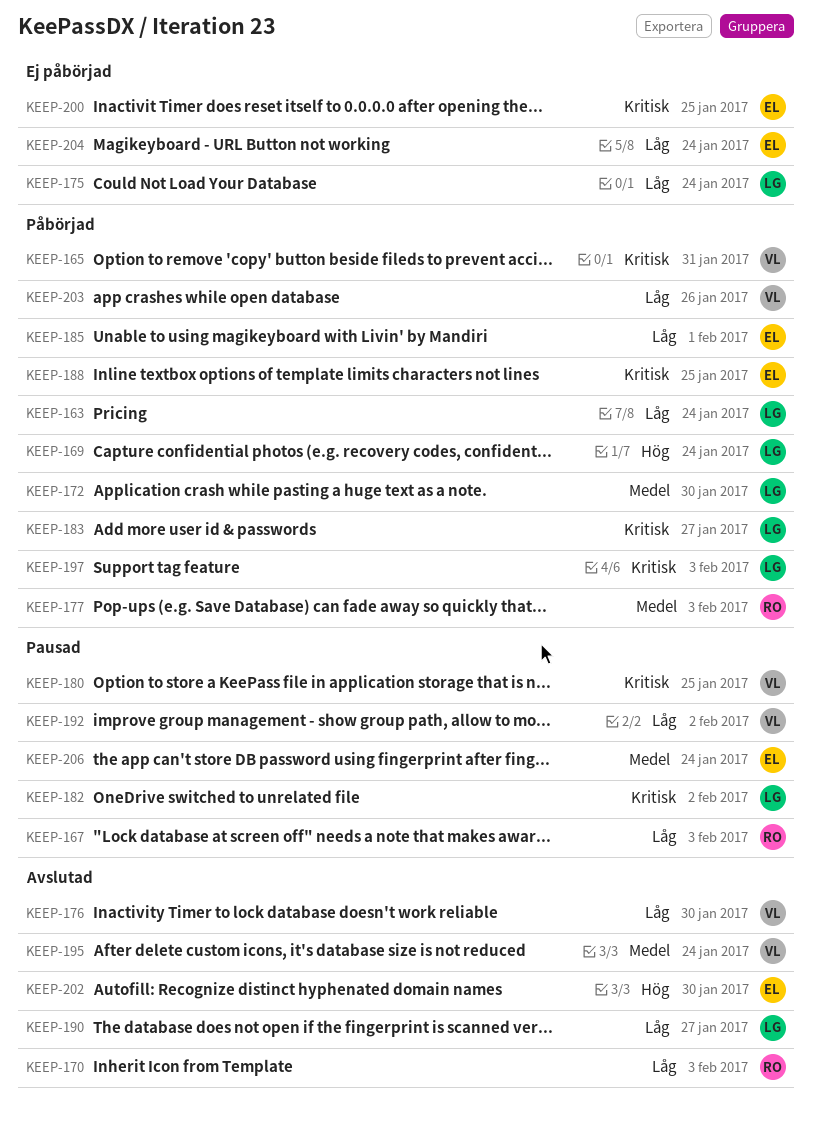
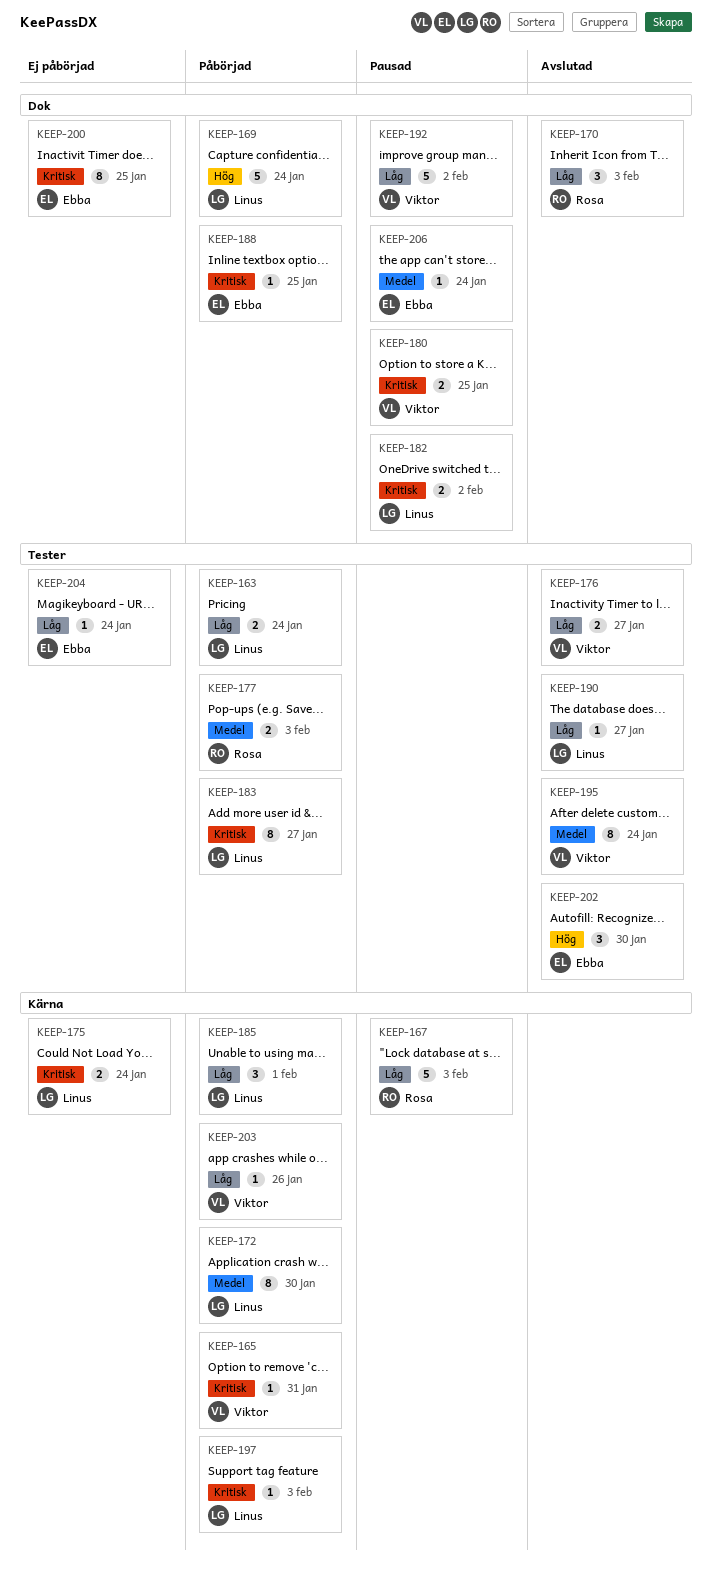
KEEP-175, priority: Låg -> Kritisk
KEEP-176, due: Jan 30 -> Jan 27
KEEP-185, owner: Ebba -> Linus

